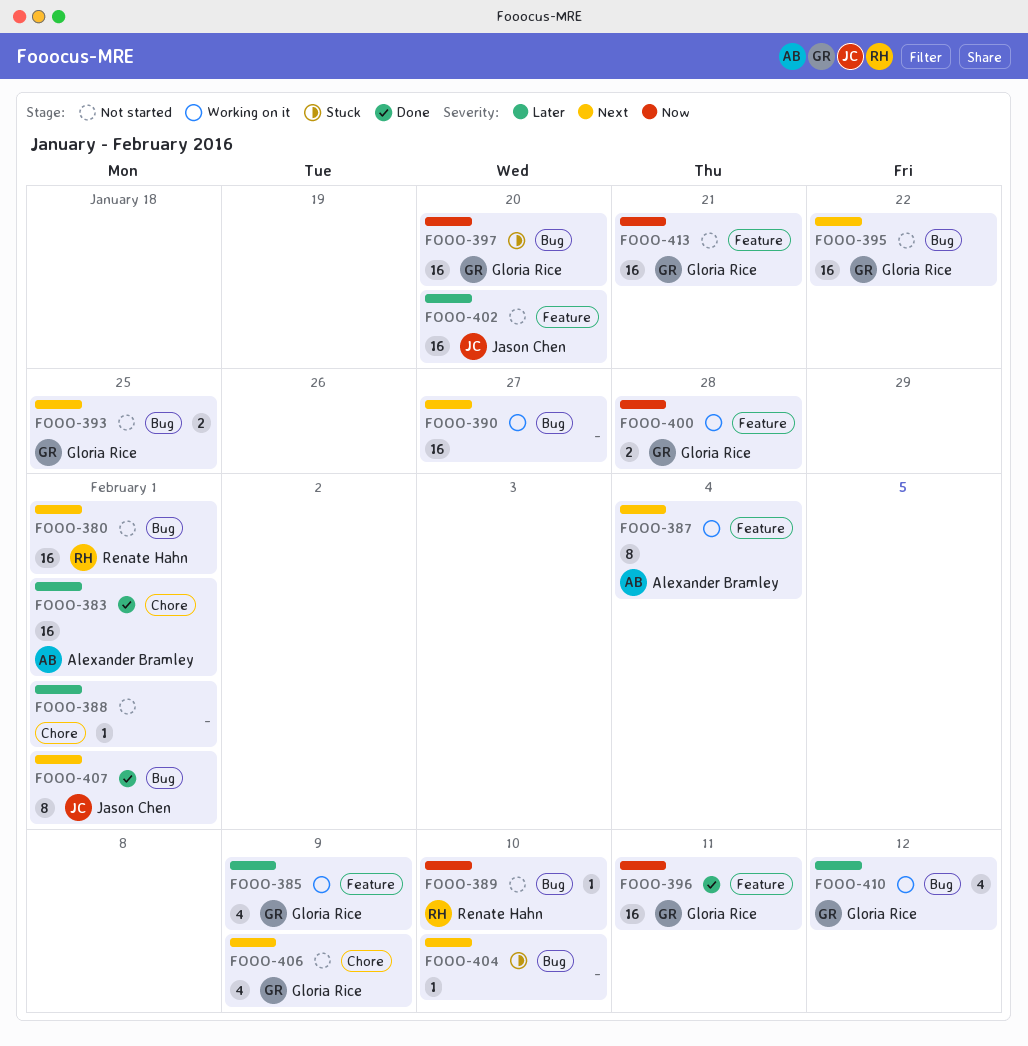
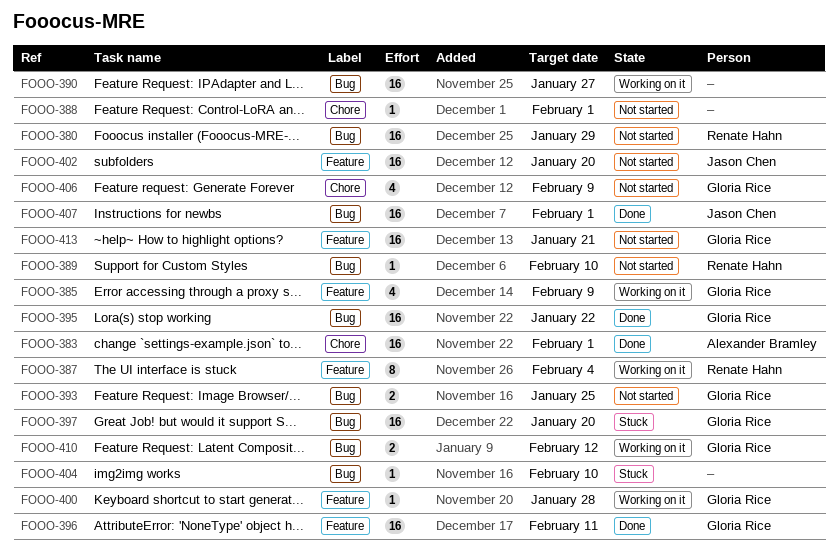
FOOO-380, due: Feb 1 -> Jan 29
FOOO-387, owner: Alexander Bramley -> Renate Hahn
FOOO-395, status: Not started -> Done
FOOO-400, estimate: 2 -> 1
FOOO-407, estimate: 8 -> 16
FOOO-410, estimate: 4 -> 2

